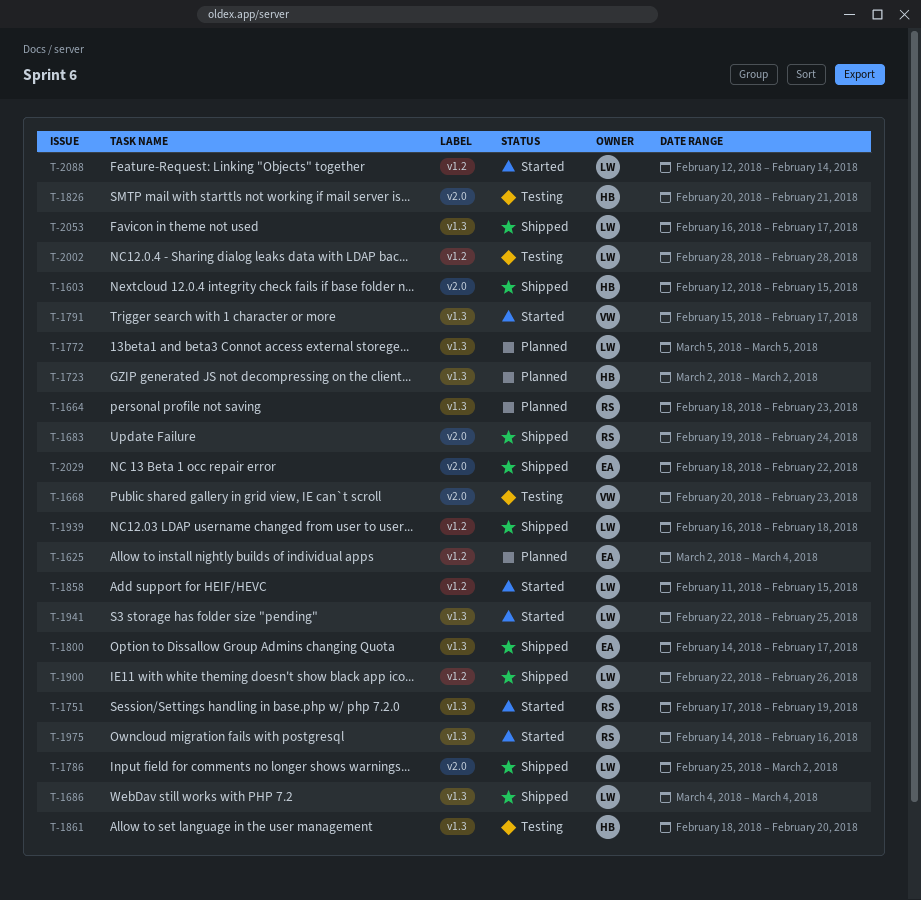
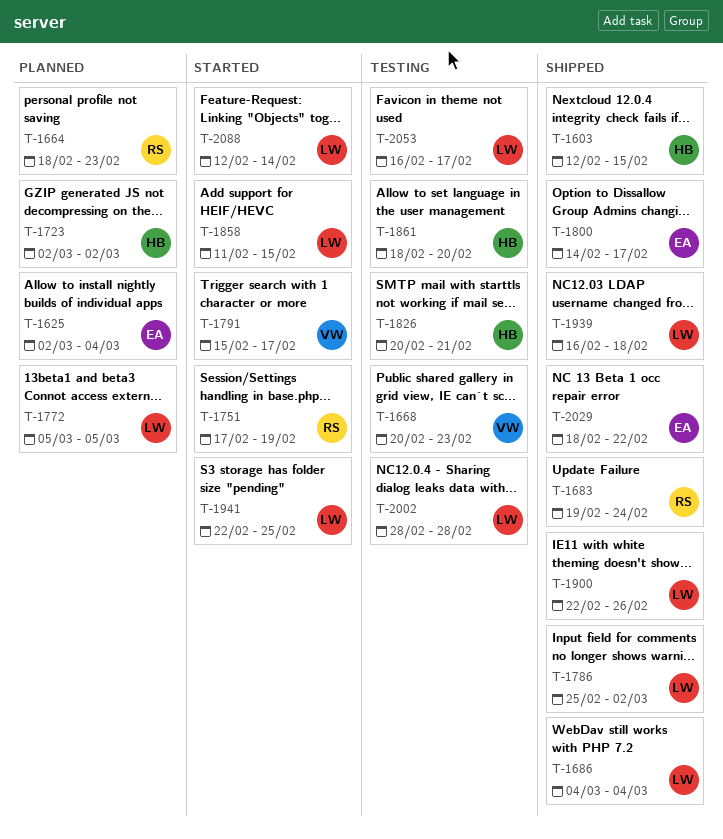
T-1975: present -> none
T-2053, status: Shipped -> Testing

